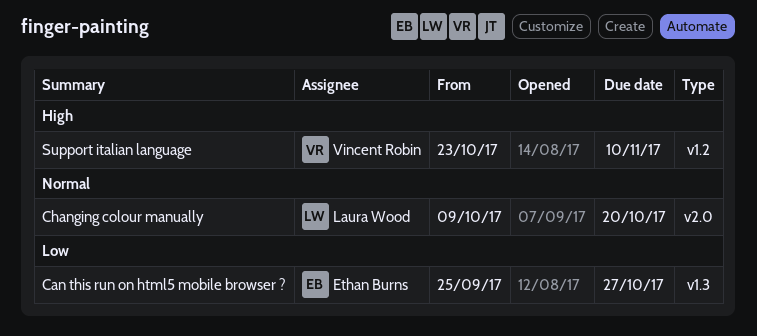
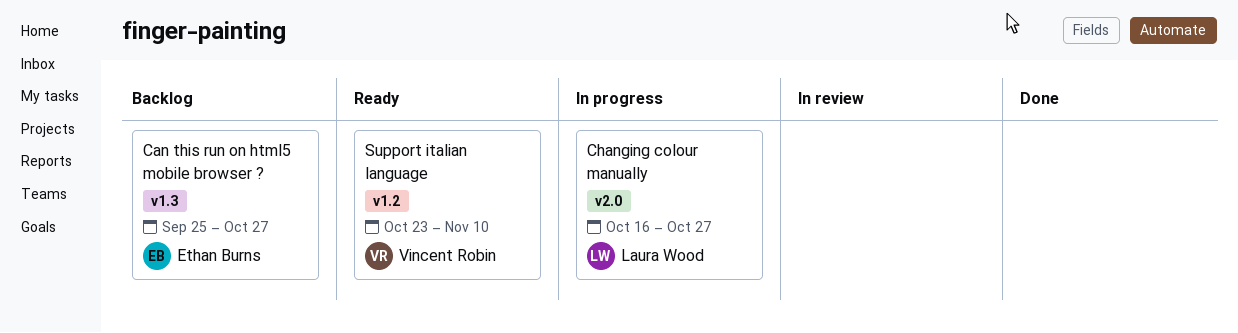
Changing colour manually, start: Oct 9 -> Oct 16
Changing colour manually, due: Oct 20 -> Oct 27

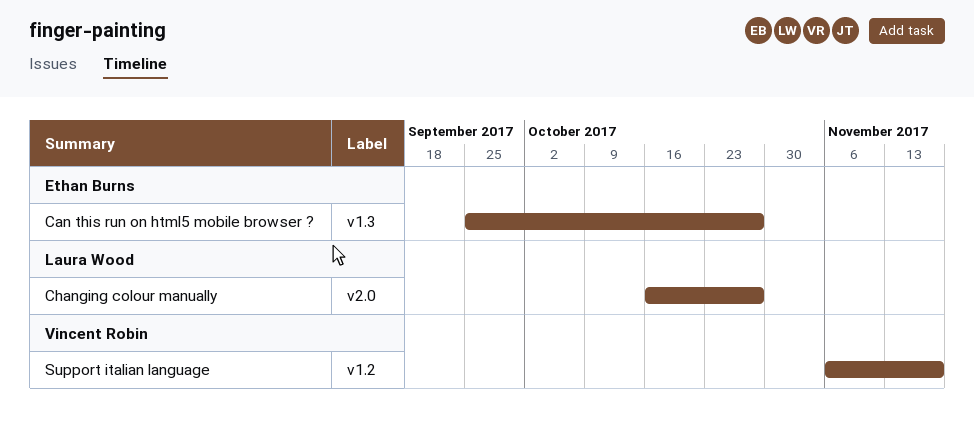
Support italian language, start: Oct 23 -> Nov 6
Support italian language, due: Nov 10 -> Nov 17

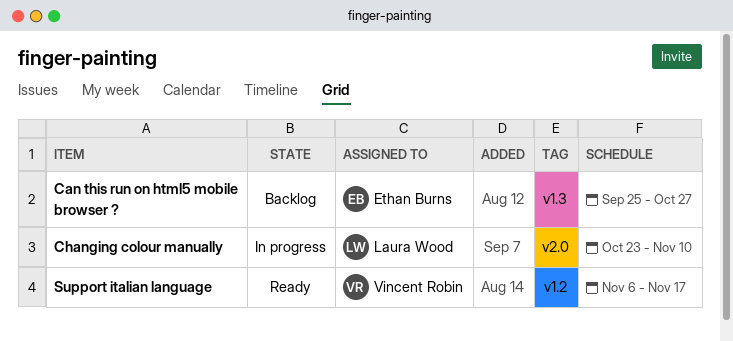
Changing colour manually, start: Oct 16 -> Oct 23
Changing colour manually, due: Oct 27 -> Nov 10

